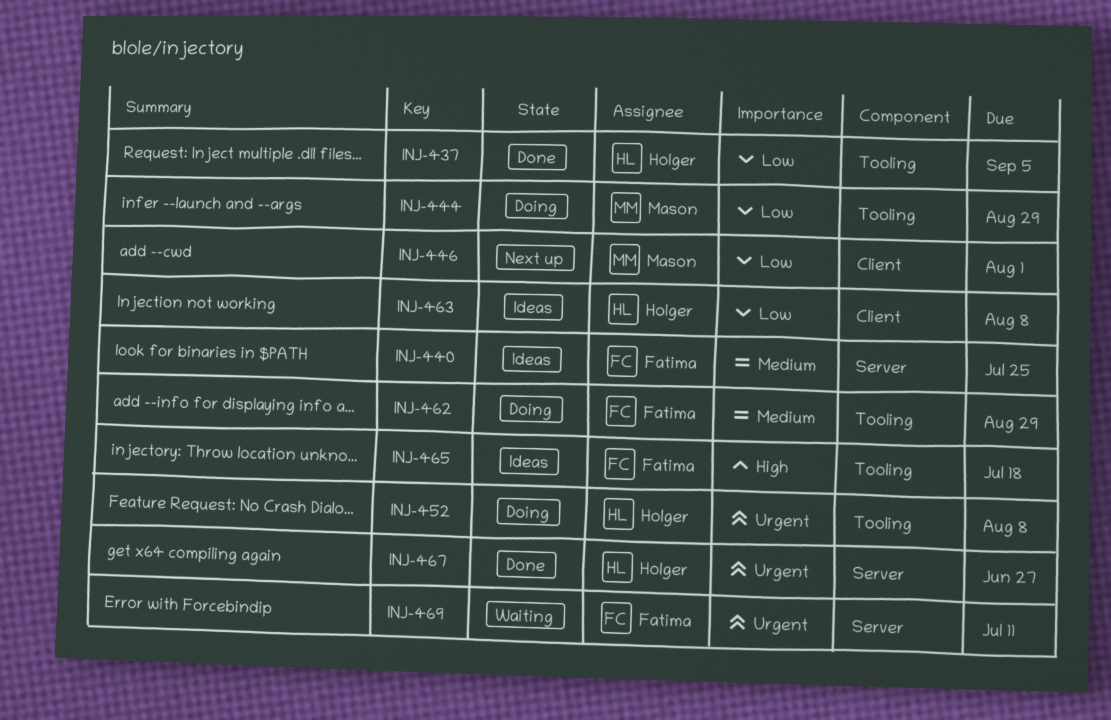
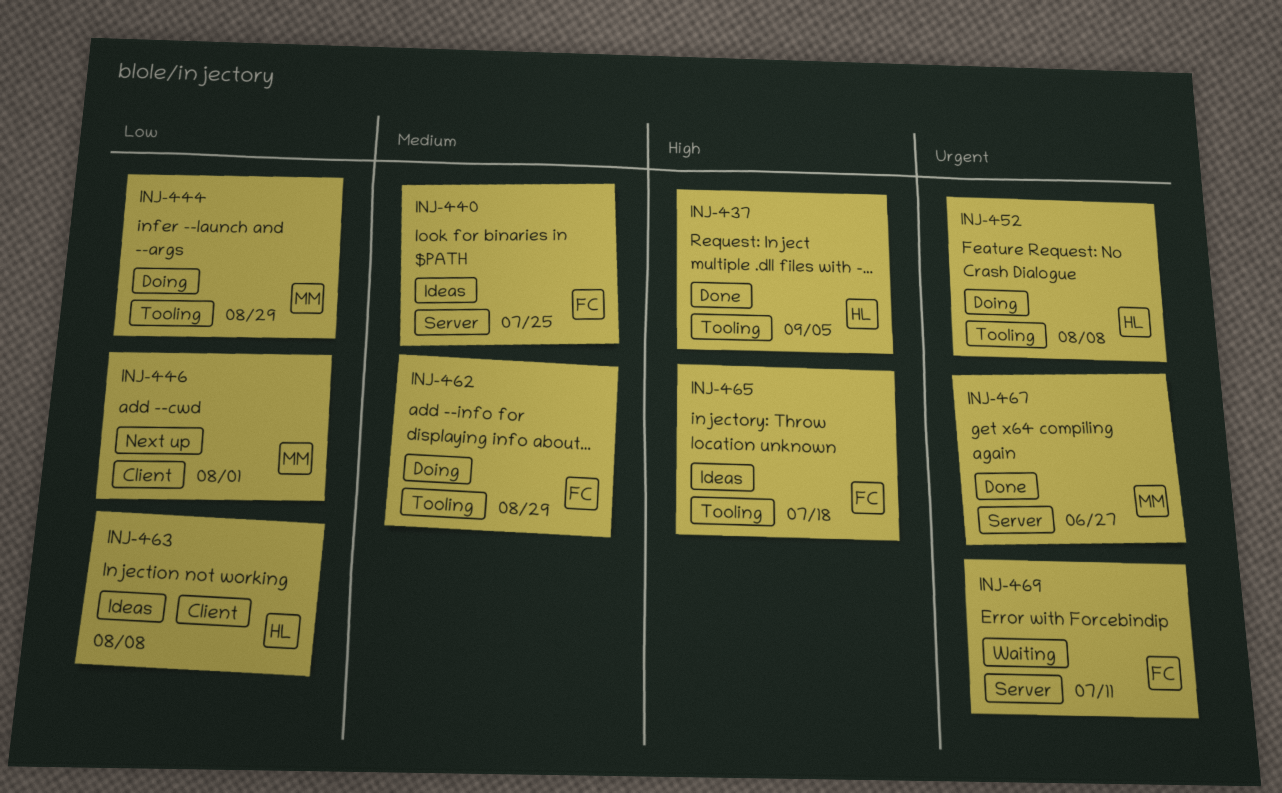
INJ-437, priority: Low -> High
INJ-467, owner: Holger -> Mason

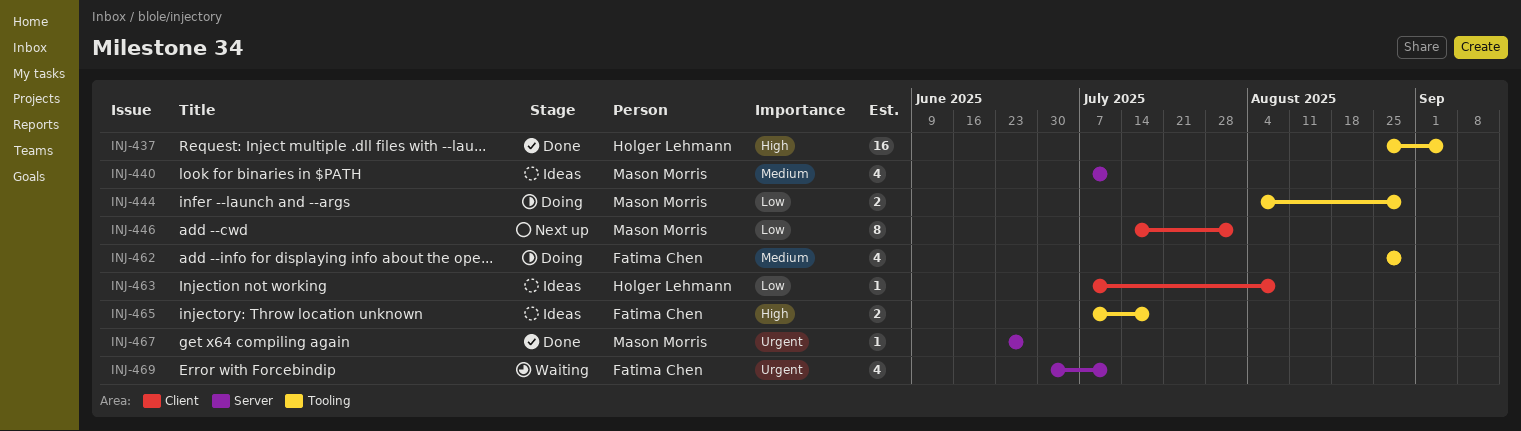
INJ-440, owner: Fatima Chen -> Mason Morris
INJ-440, due: Jul 25 -> Jul 11
INJ-452: present -> none

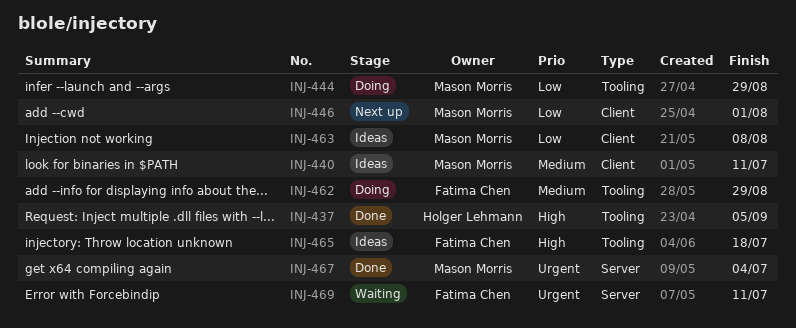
INJ-440, label: Server -> Client
INJ-463, owner: Holger Lehmann -> Mason Morris
INJ-467, due: Jun 27 -> Jul 4

